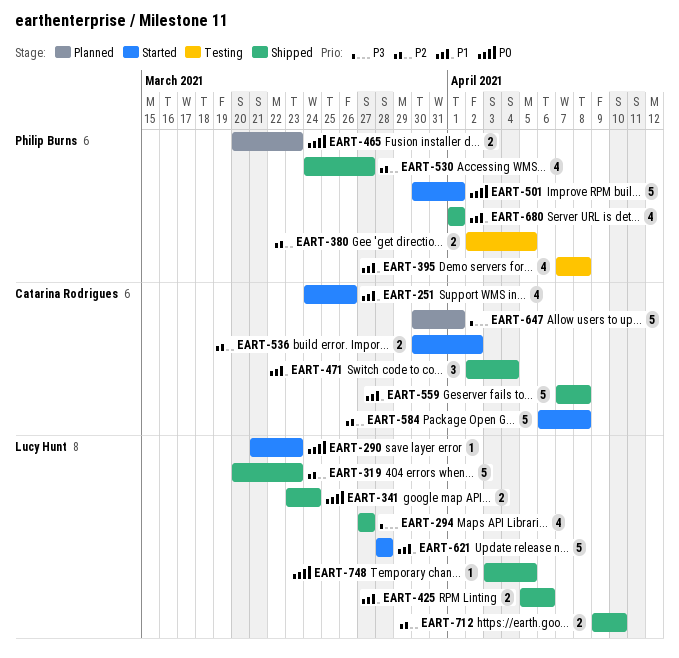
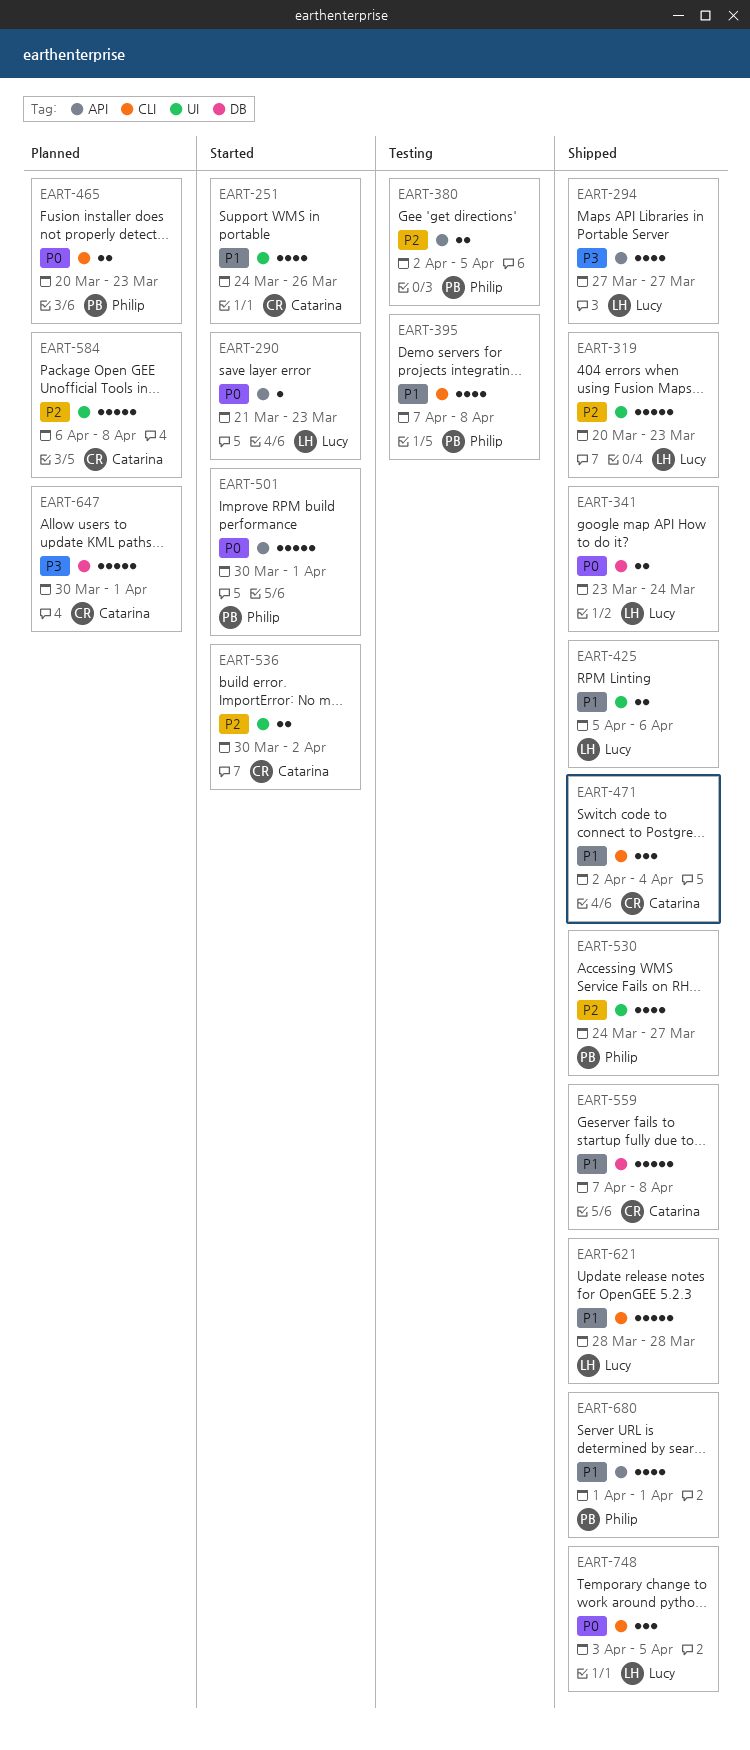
EART-584, status: Started -> Planned
EART-621, status: Started -> Shipped
EART-712: present -> none
EART-748, estimate: 1 -> 3

